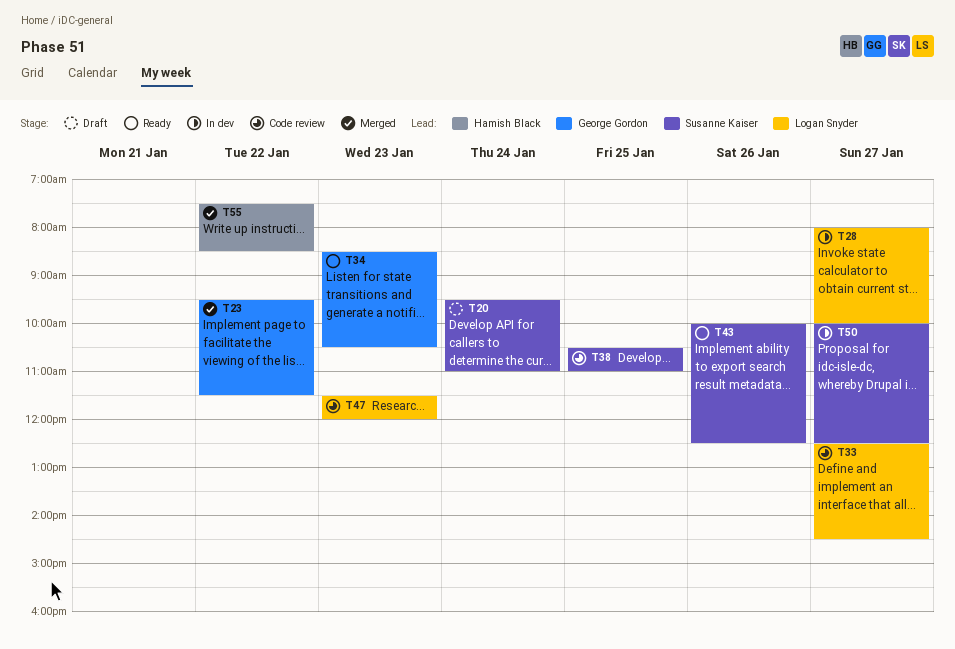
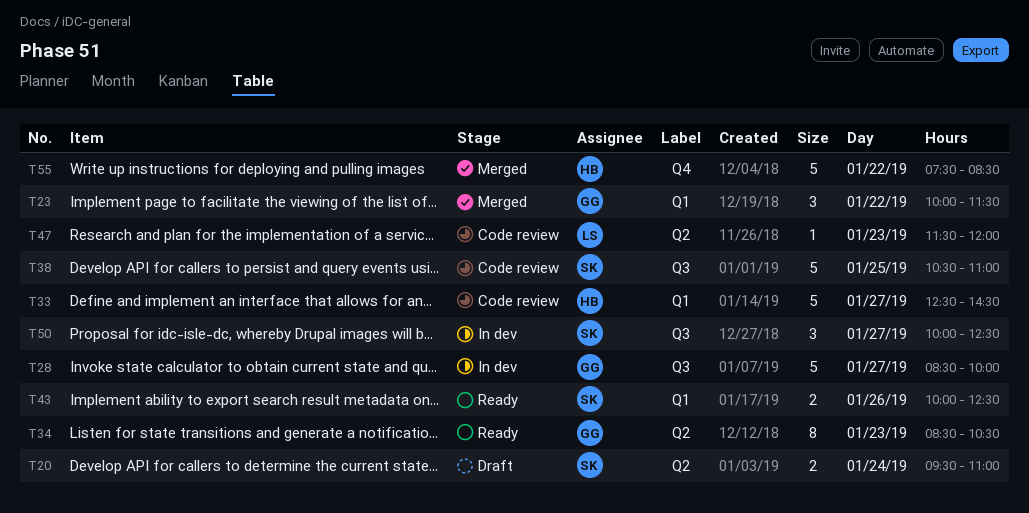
T23, begins: 09:30 -> 10:00
T28, owner: Logan Snyder -> George Gordon
T28, begins: 08:00 -> 08:30
T33, owner: Logan Snyder -> Hamish Black

